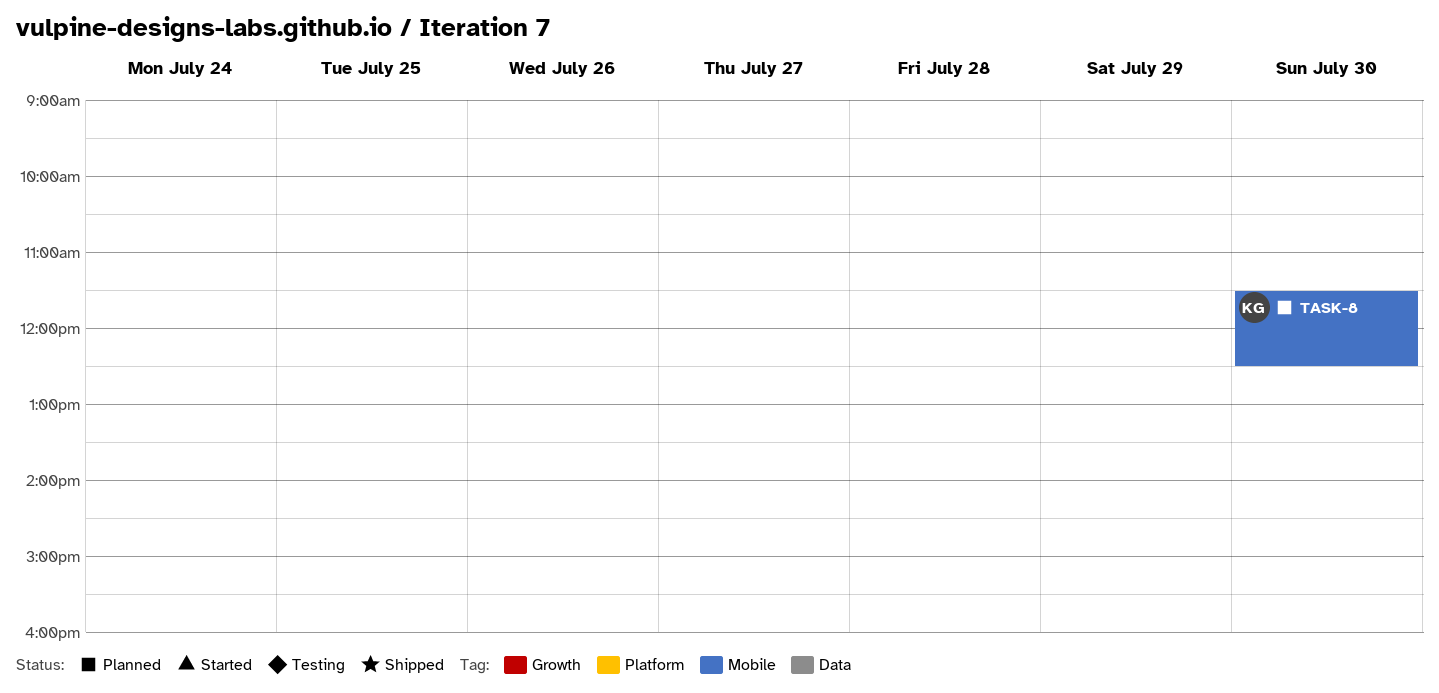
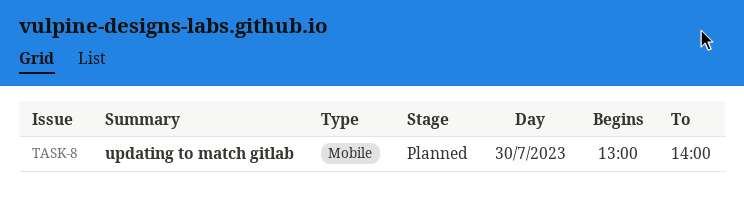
TASK-8, begins: 11:30 -> 13:00
TASK-8, ends: 12:30 -> 14:00

